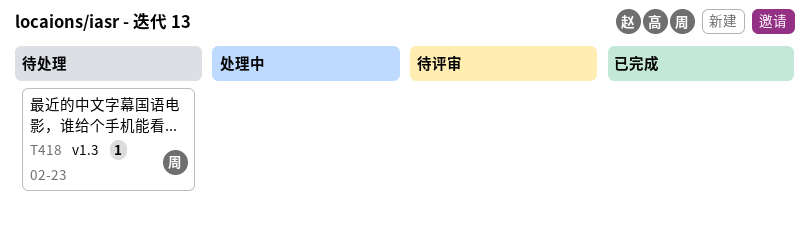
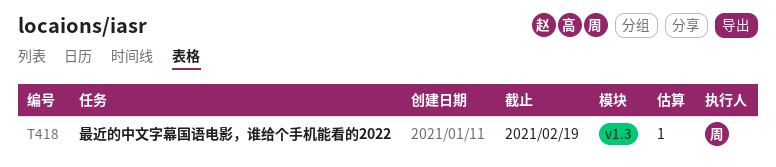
T418, due: Feb 23 -> Feb 19

